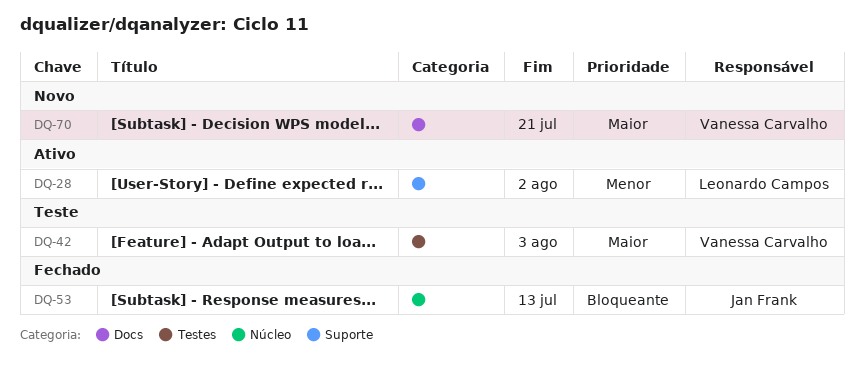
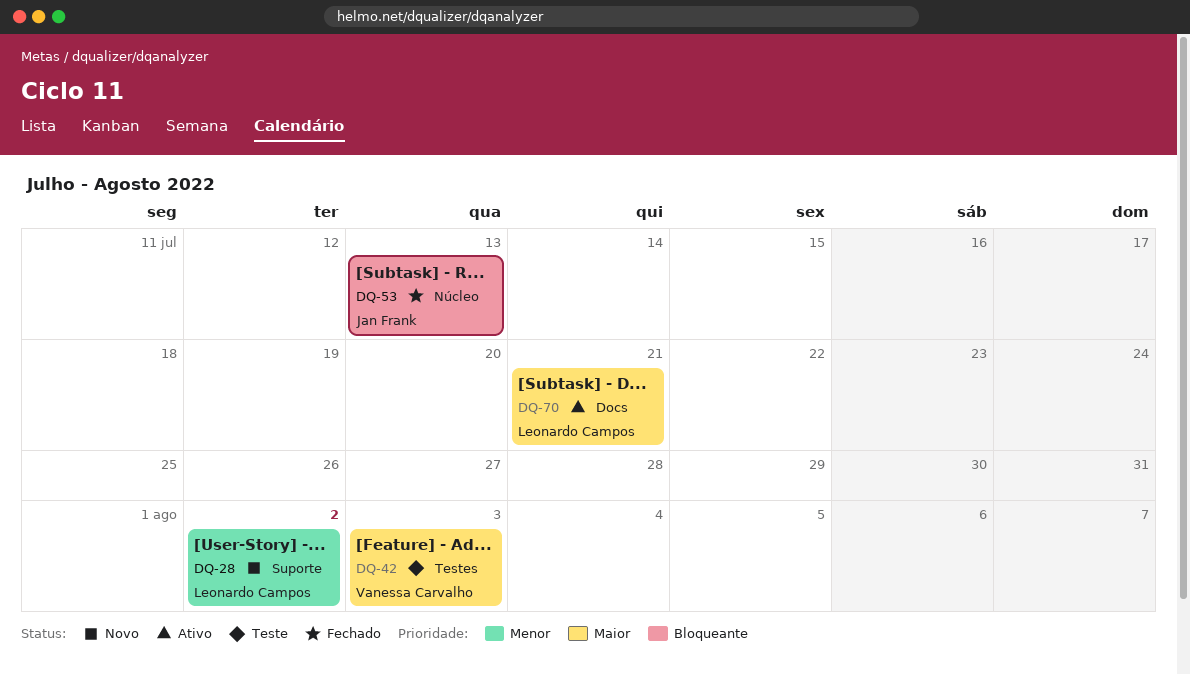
DQ-28, status: Ativo -> Novo
DQ-70, status: Novo -> Ativo
DQ-70, owner: Vanessa Carvalho -> Leonardo Campos

